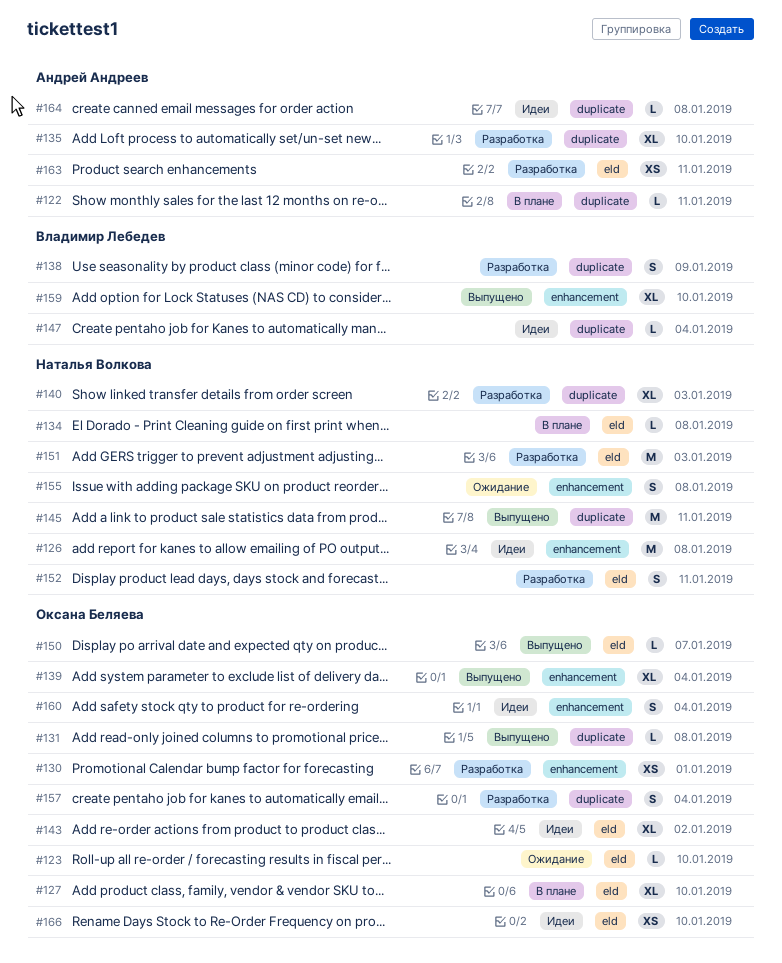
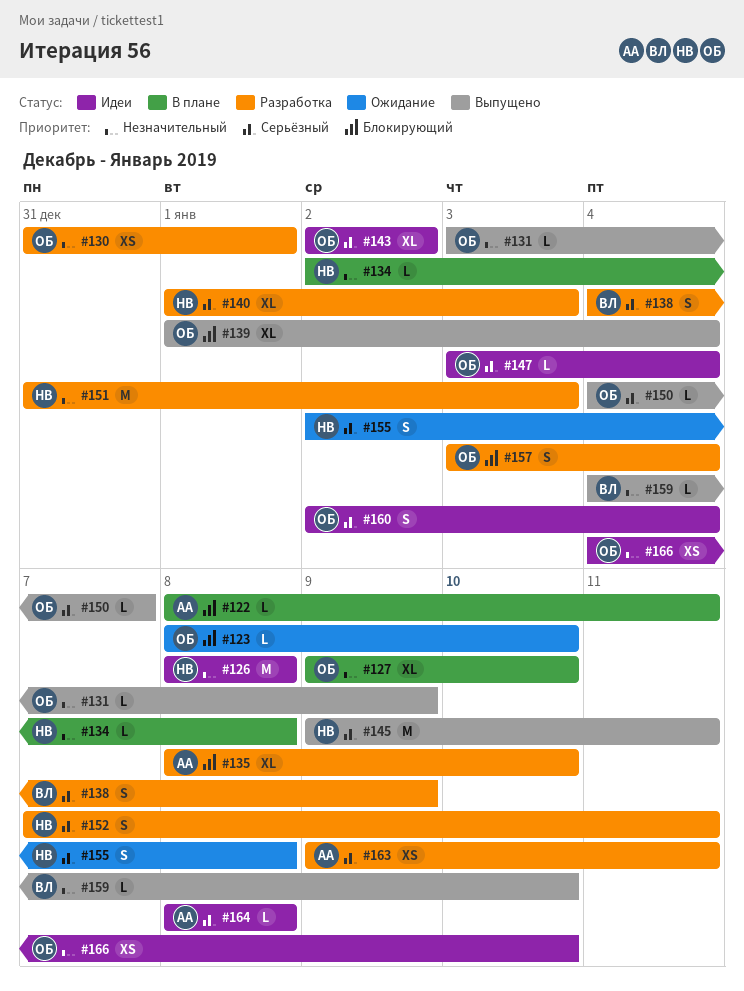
#131, due: Jan 8 -> Jan 9
#147, owner: Владимир Лебедев -> Оксана Беляева
#159, estimate: XL -> L

